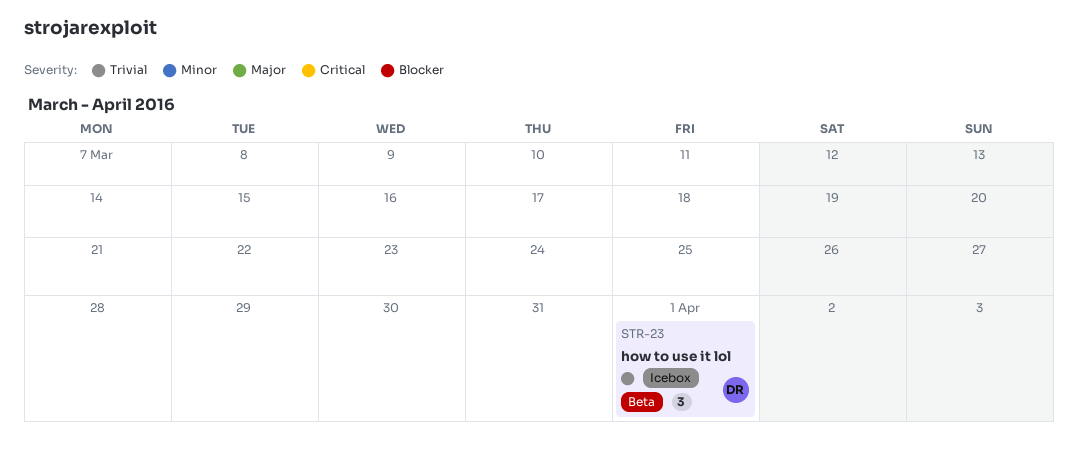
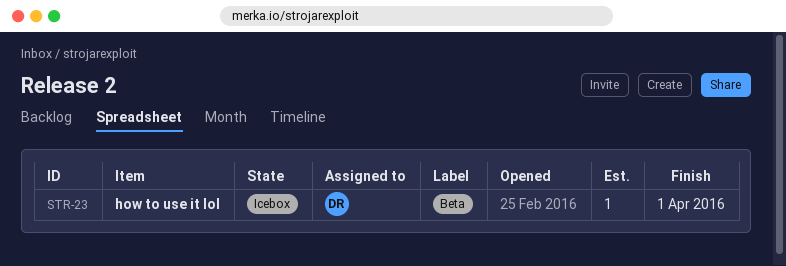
STR-23, estimate: 3 -> 1

